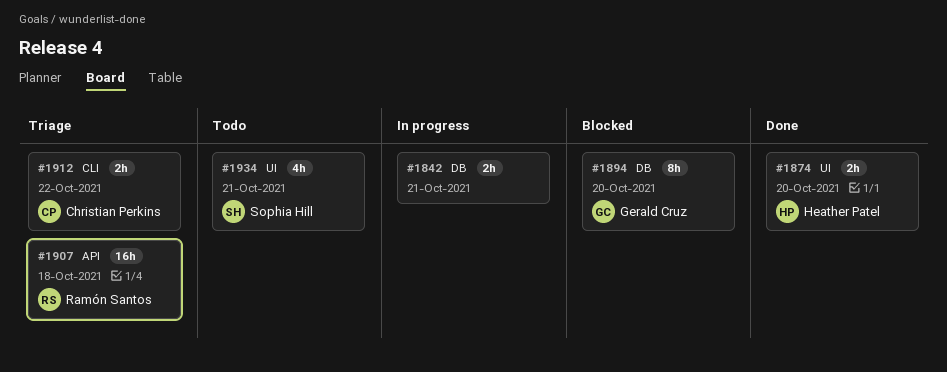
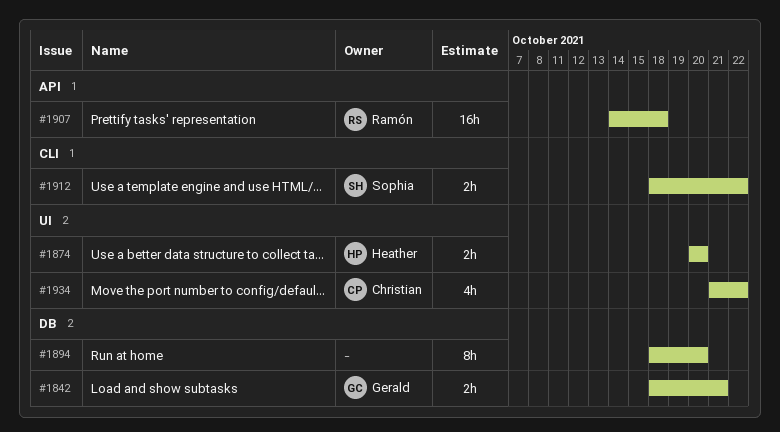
#1842, owner: none -> Gerald Cruz
#1894, owner: Gerald Cruz -> none
#1912, owner: Christian Perkins -> Sophia Hill
#1934, owner: Sophia Hill -> Christian Perkins
#1934, due: Oct 21 -> Oct 22

